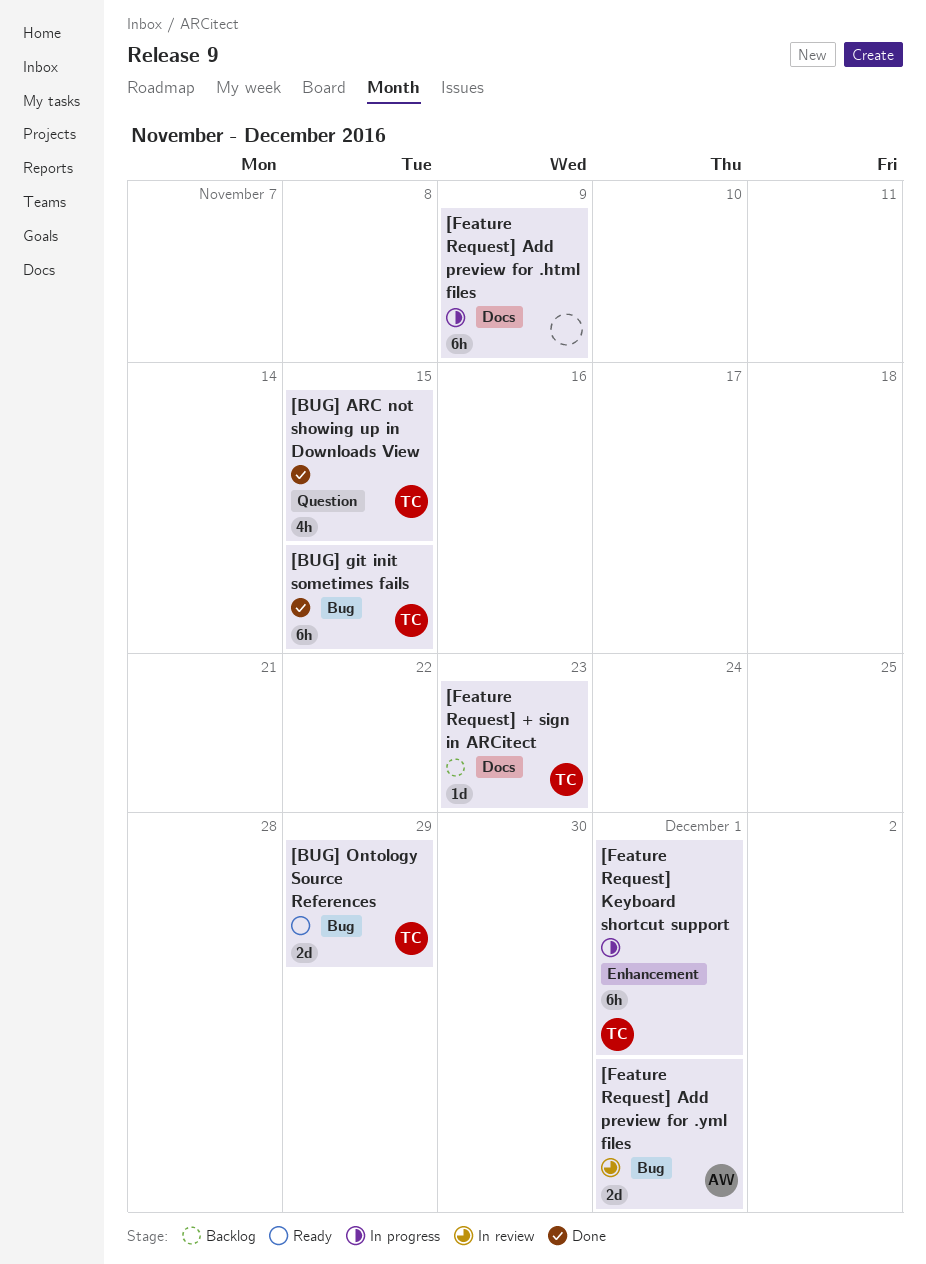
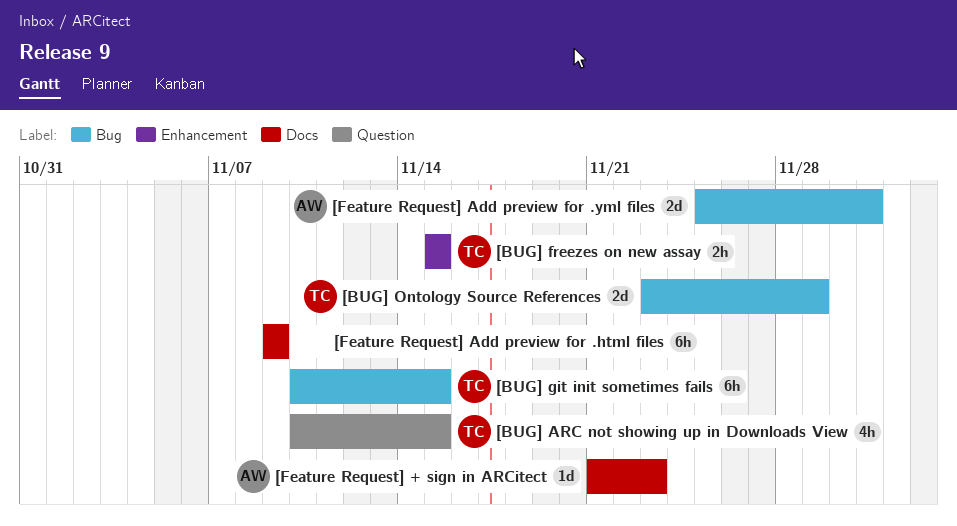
[BUG] freezes on new assay: none -> present
[Feature Request] + sign in ARCitect, owner: TC -> AW
[Feature Request] Keyboard shortcut support: present -> none

